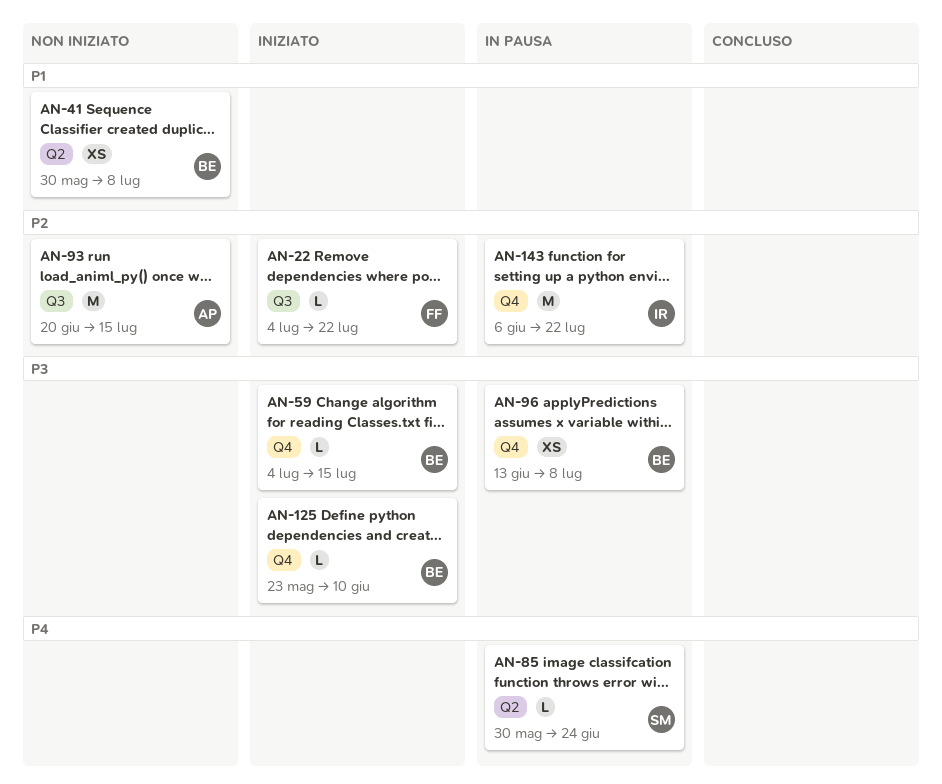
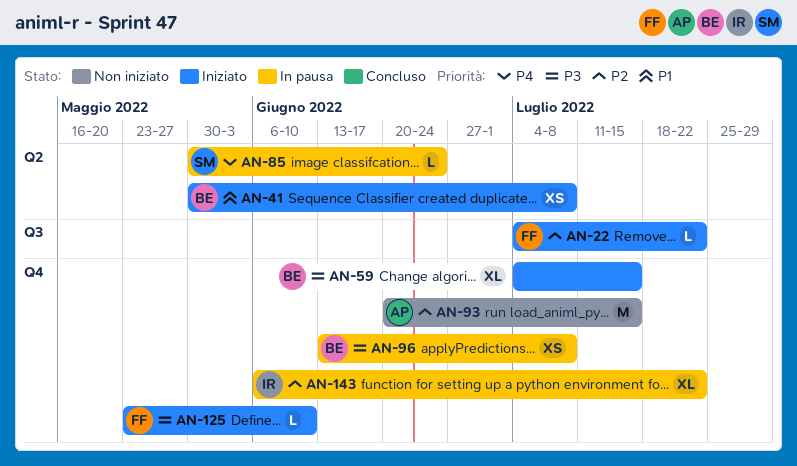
AN-41, status: Non iniziato -> Iniziato
AN-59, estimate: L -> XL
AN-93, label: Q3 -> Q4
AN-125, owner: BE -> FF
AN-143, estimate: M -> XL

